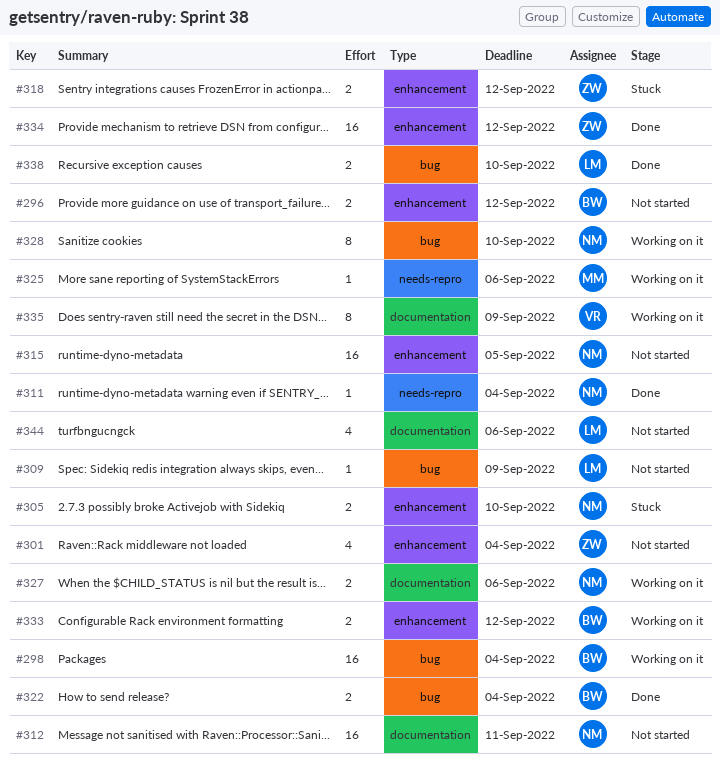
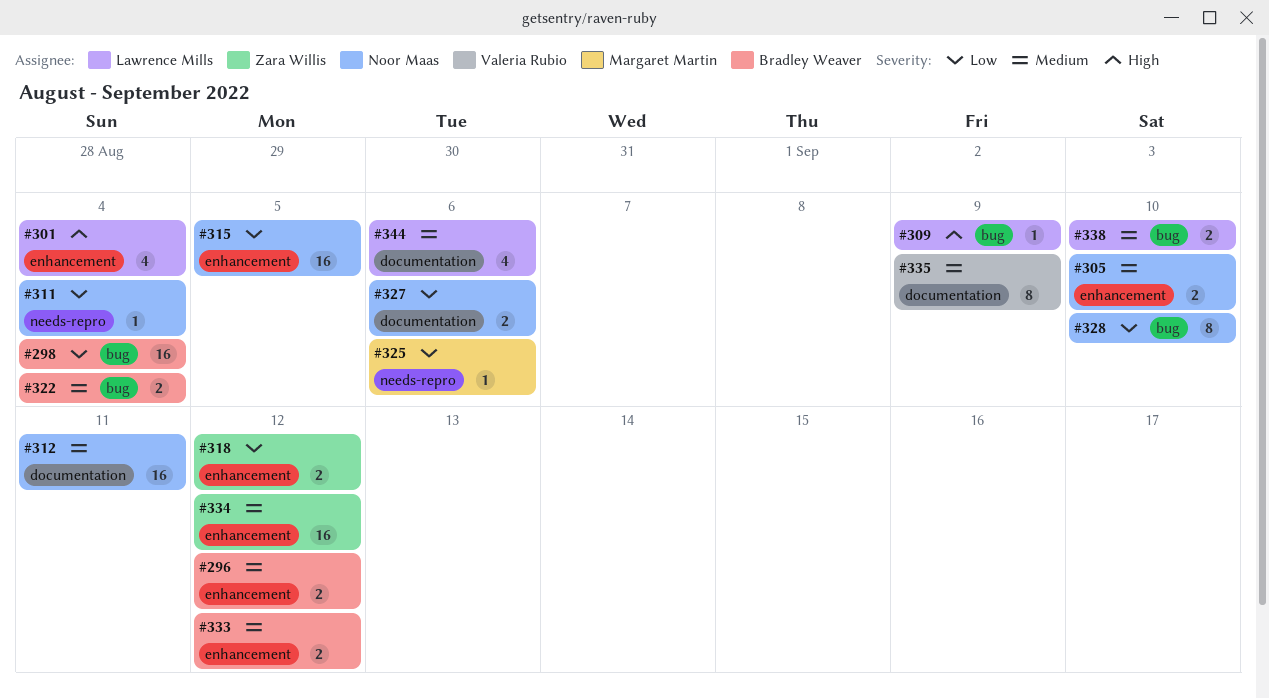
#301, owner: Zara Willis -> Lawrence Mills

